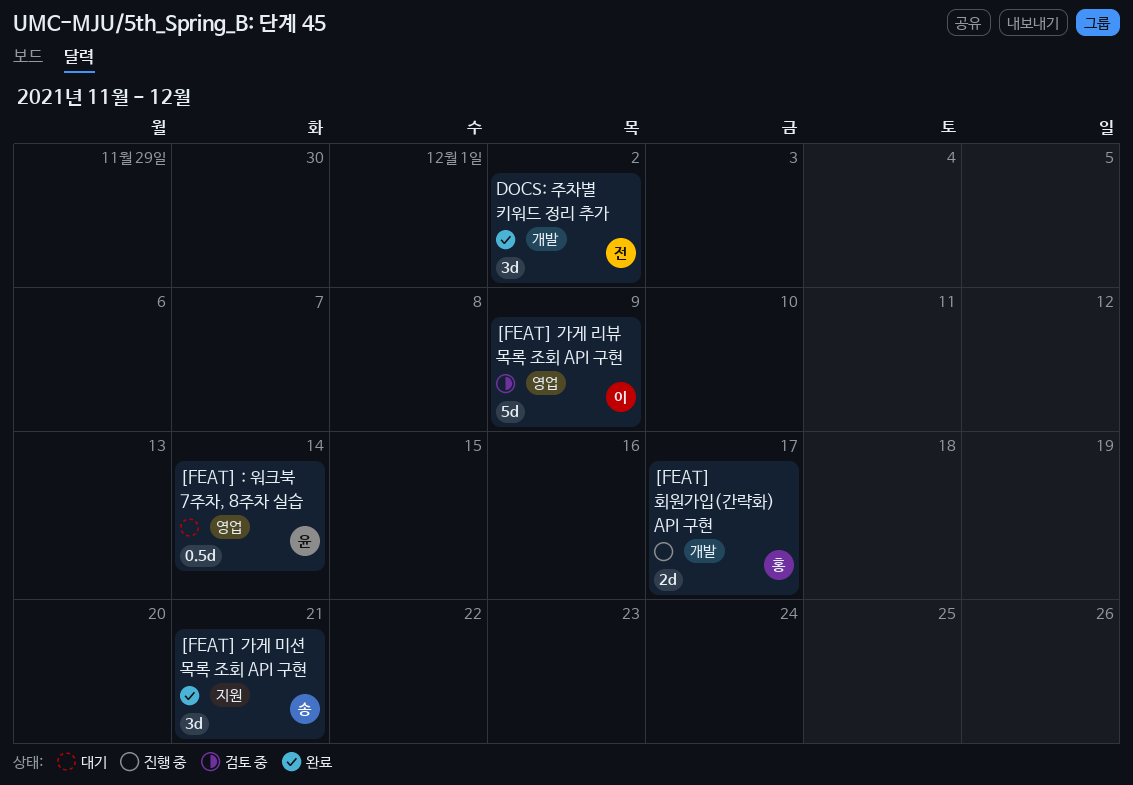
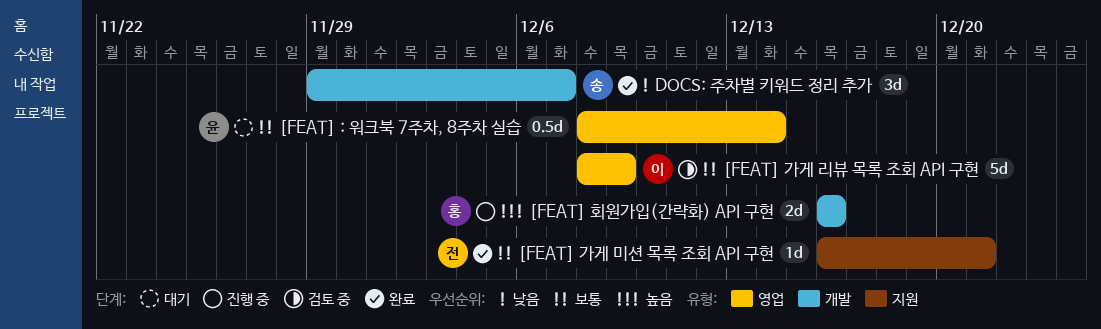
[FEAT] 가게 미션 목록 조회 API 구현, owner: 송 -> 전
[FEAT] 가게 미션 목록 조회 API 구현, estimate: 3d -> 1d
[FEAT] 회원가입(간략화) API 구현, due: Dec 17 -> Dec 16
DOCS: 주차별 키워드 정리 추가, owner: 전 -> 송
DOCS: 주차별 키워드 정리 추가, due: Dec 2 -> Dec 7

